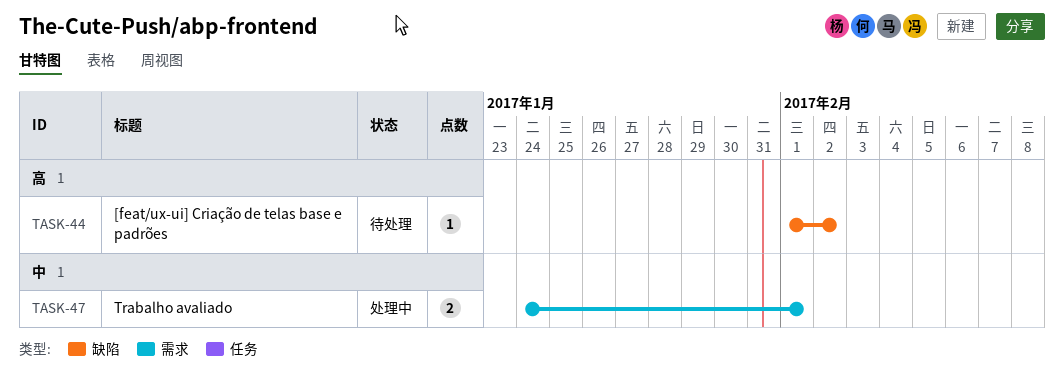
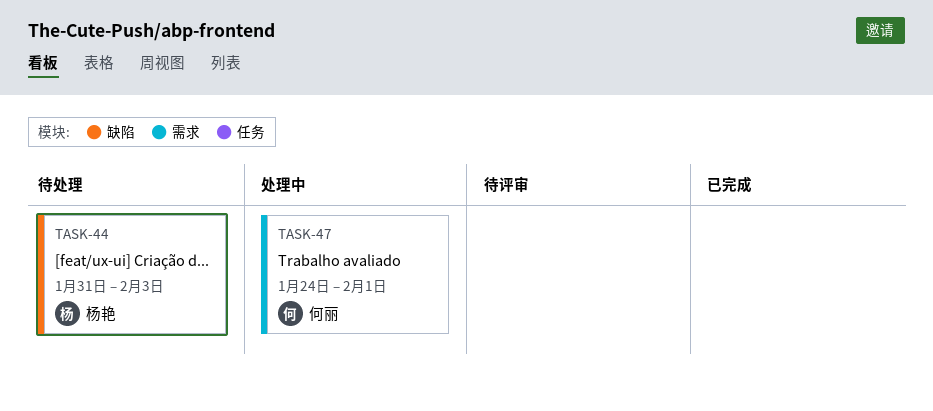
TASK-44, start: Feb 1 -> Jan 31
TASK-44, due: Feb 2 -> Feb 3

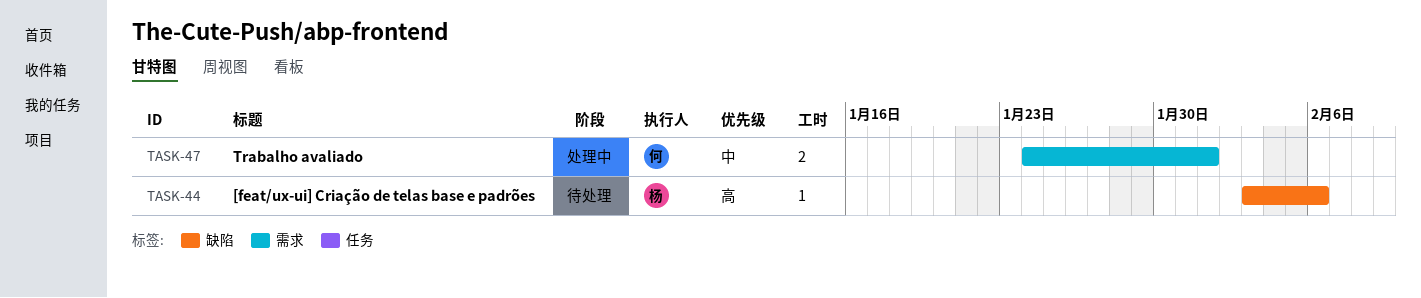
TASK-44, start: Jan 31 -> Feb 3
TASK-44, due: Feb 3 -> Feb 6

